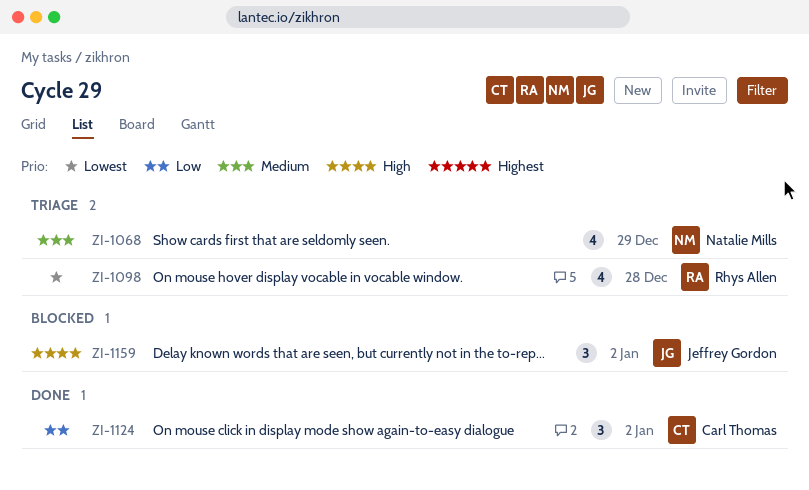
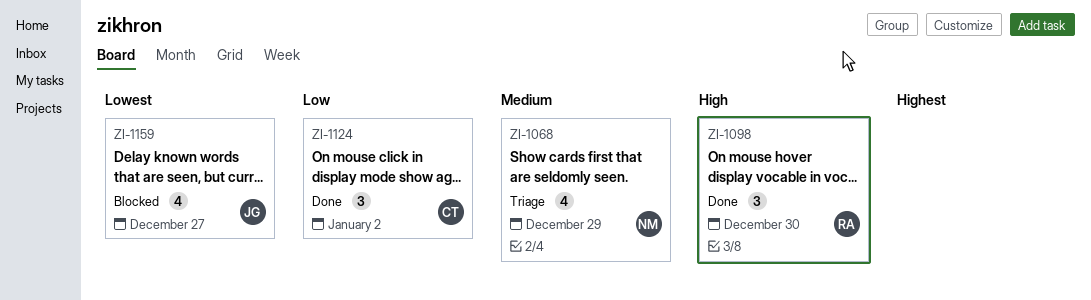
ZI-1098, status: Triage -> Done
ZI-1098, priority: Lowest -> High
ZI-1098, estimate: 4 -> 3
ZI-1098, due: Dec 28 -> Dec 30
ZI-1159, priority: High -> Lowest
ZI-1159, estimate: 3 -> 4
ZI-1159, due: Jan 2 -> Dec 27

